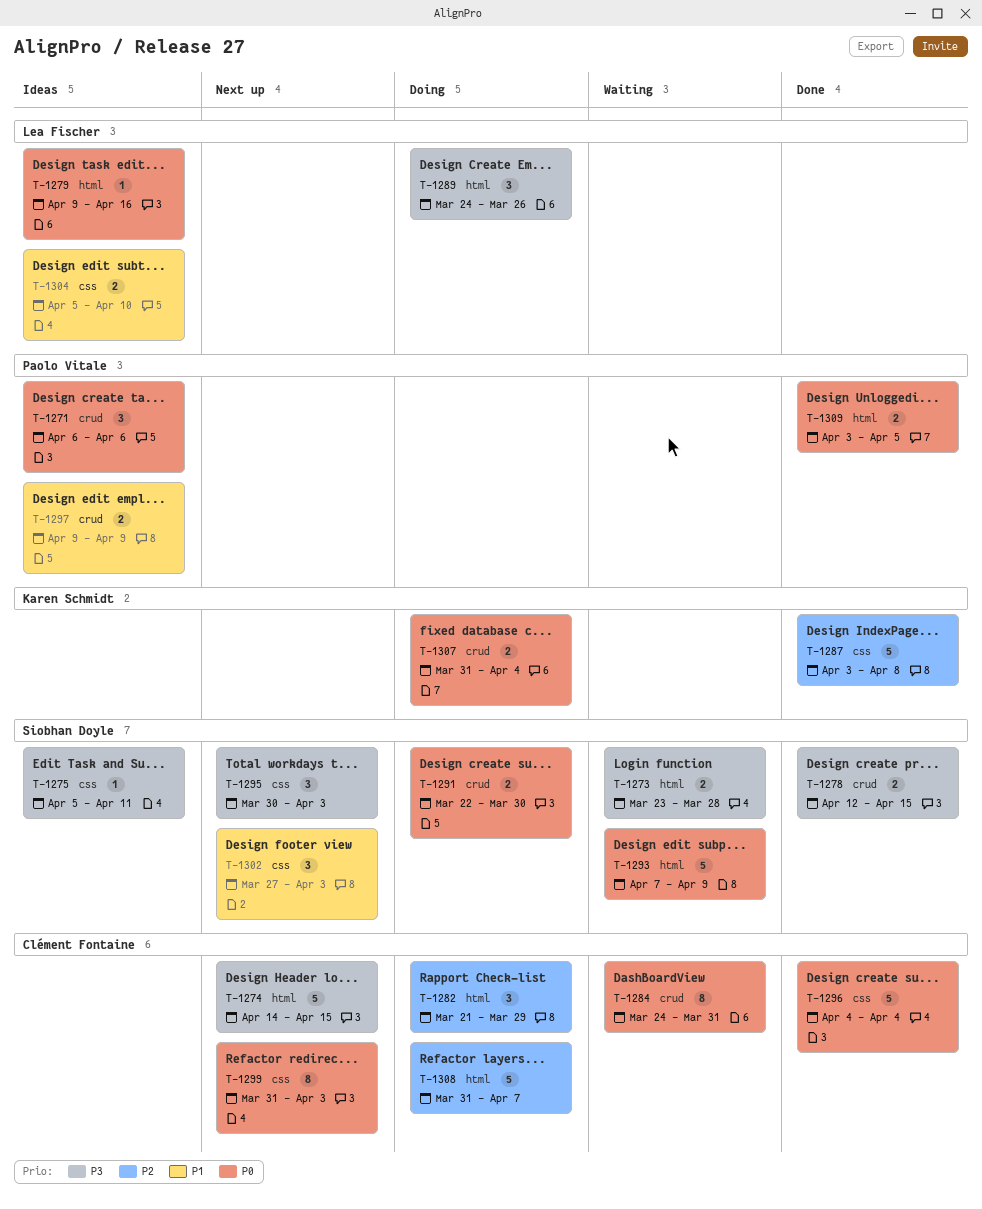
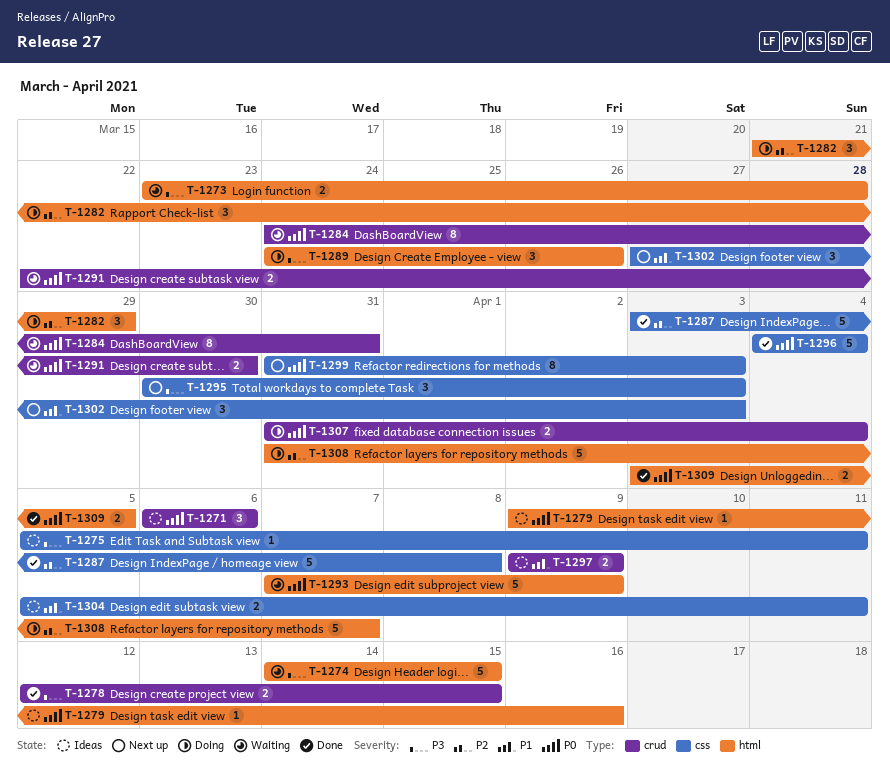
T-1274, status: Next up -> Waiting
T-1291, status: Doing -> Waiting
T-1304, due: Apr 10 -> Apr 11

